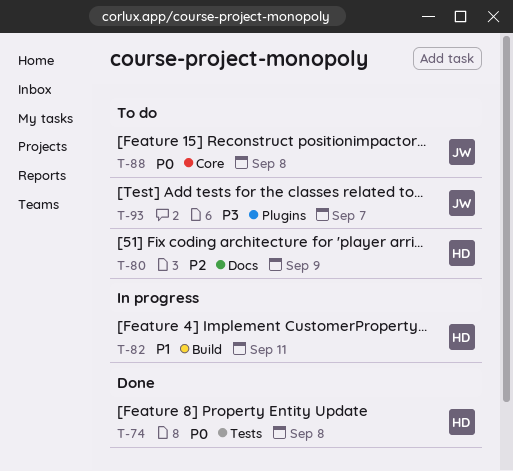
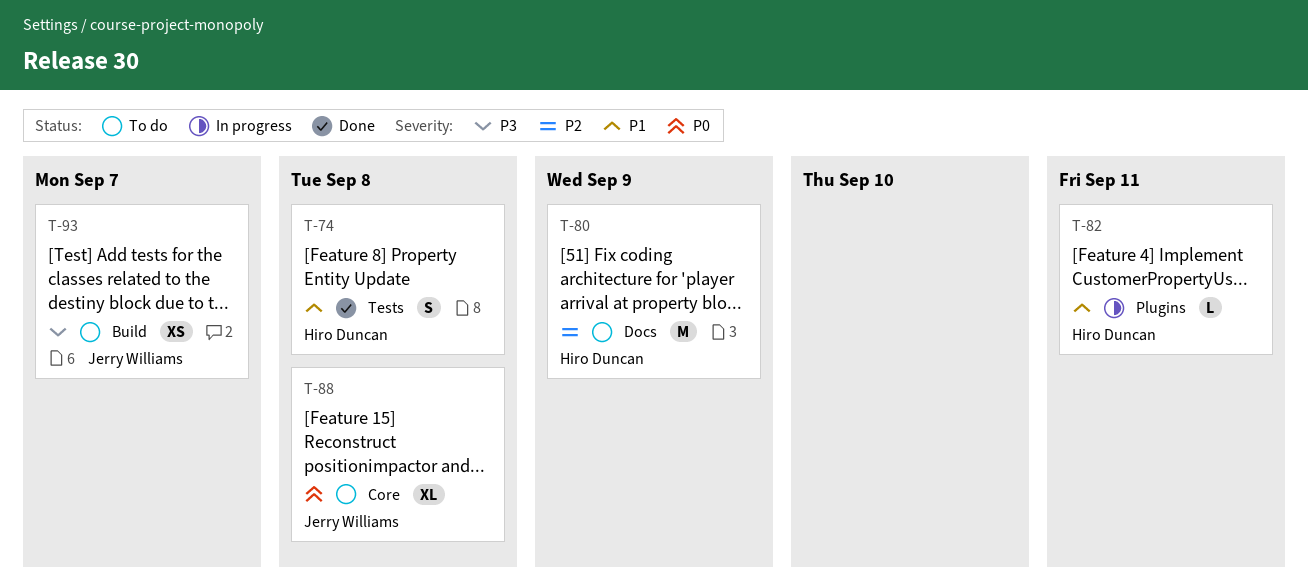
T-74, priority: P0 -> P1
T-82, label: Build -> Plugins
T-93, label: Plugins -> Build

